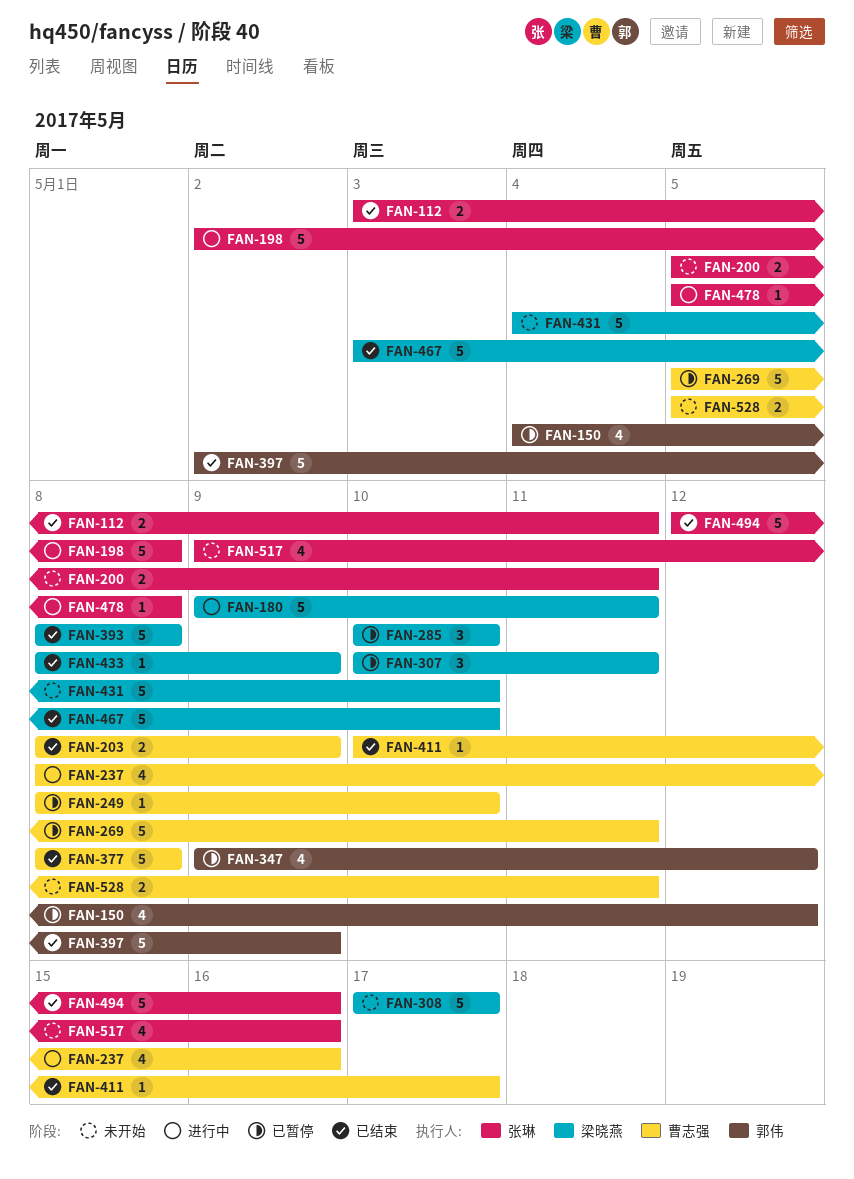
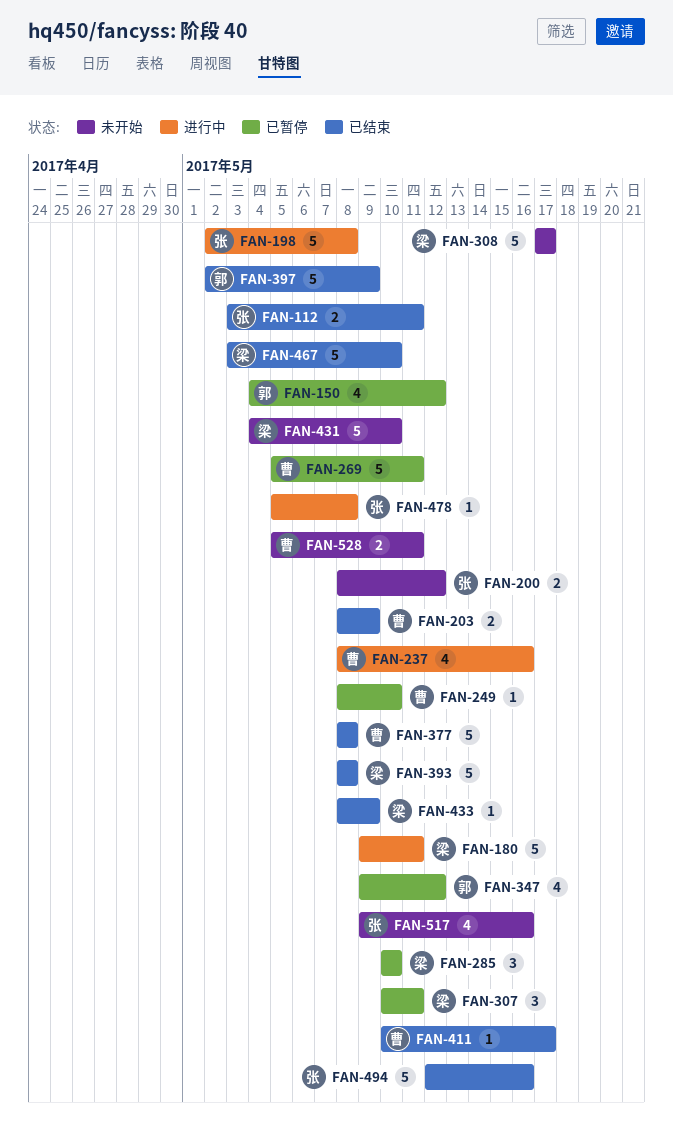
FAN-200, start: May 5 -> May 8
FAN-200, due: May 11 -> May 12

